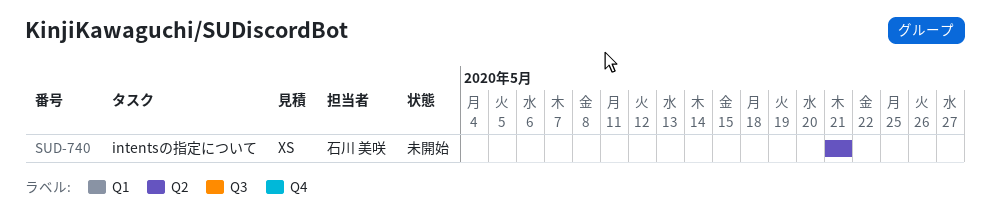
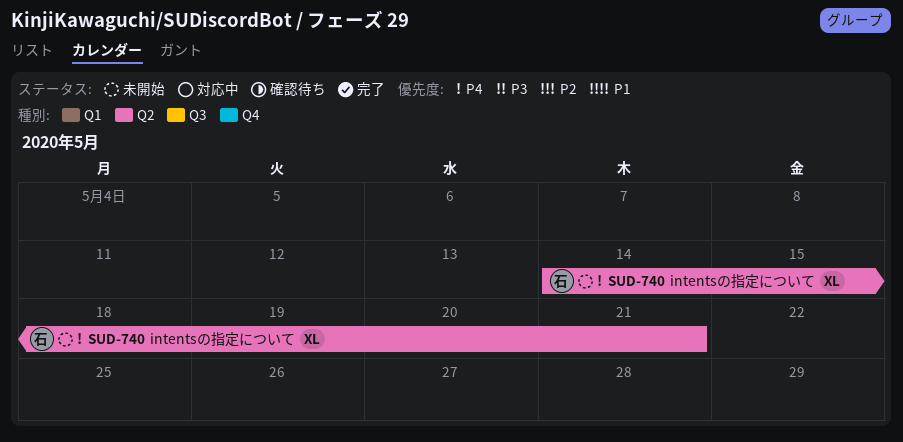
SUD-740, estimate: XS -> XL
SUD-740, start: May 21 -> May 14

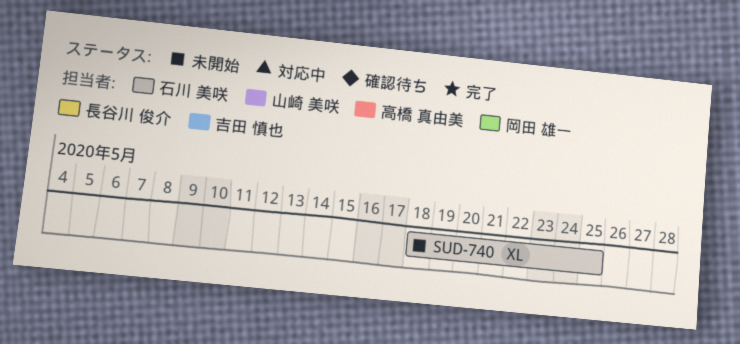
SUD-740, start: May 14 -> May 18
SUD-740, due: May 21 -> May 25

